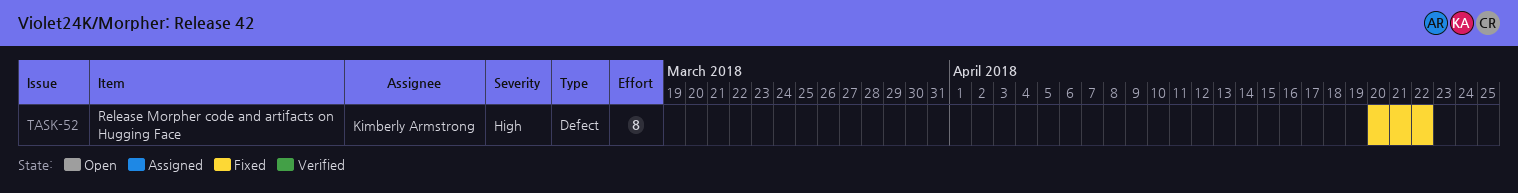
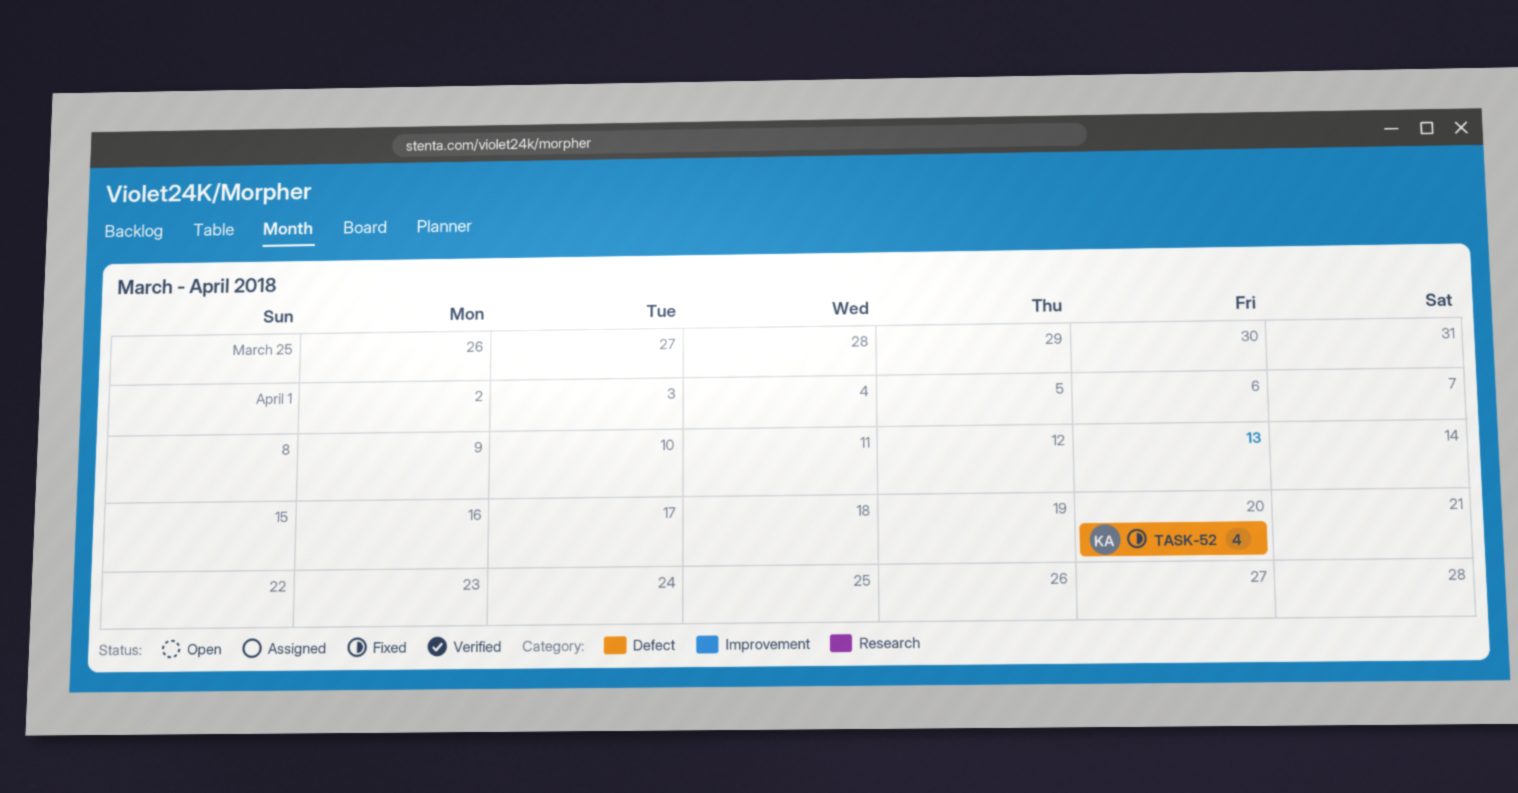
TASK-52, estimate: 8 -> 4
TASK-52, due: Apr 22 -> Apr 20

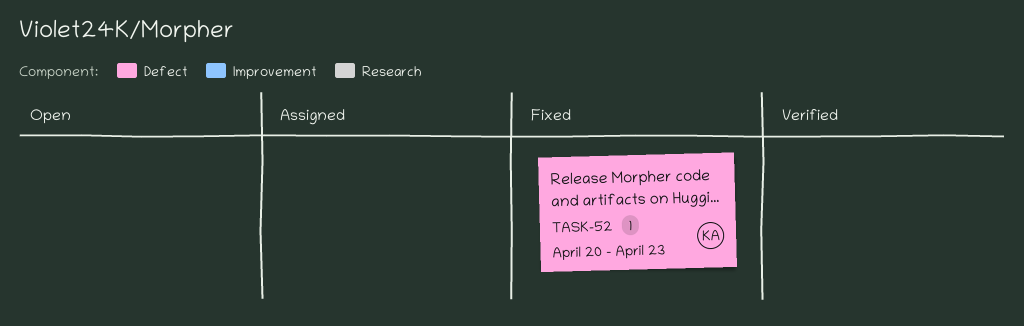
TASK-52, estimate: 4 -> 1
TASK-52, due: Apr 20 -> Apr 23

